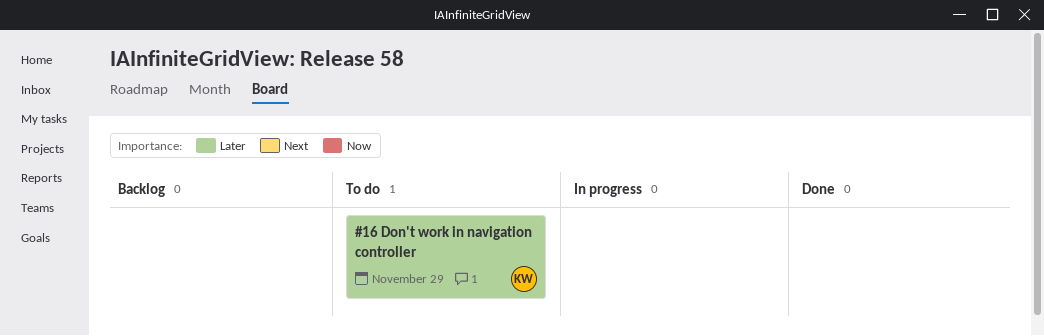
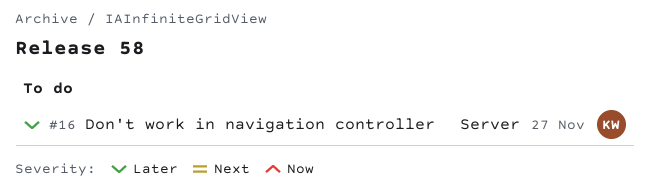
#16, due: Nov 29 -> Nov 27

